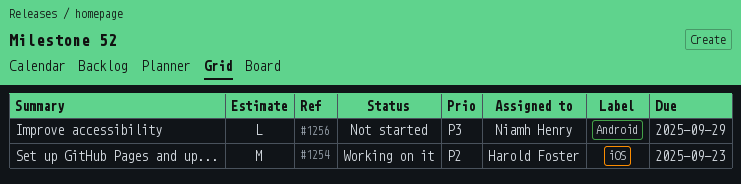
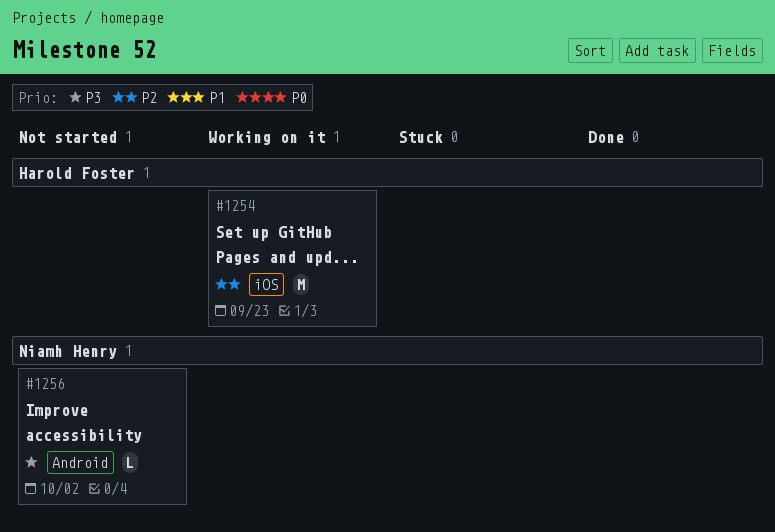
#1256, due: Sep 29 -> Oct 2

